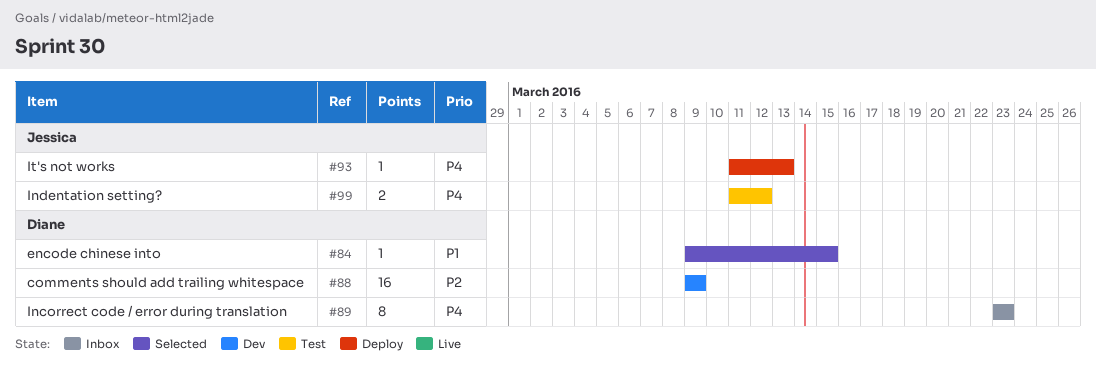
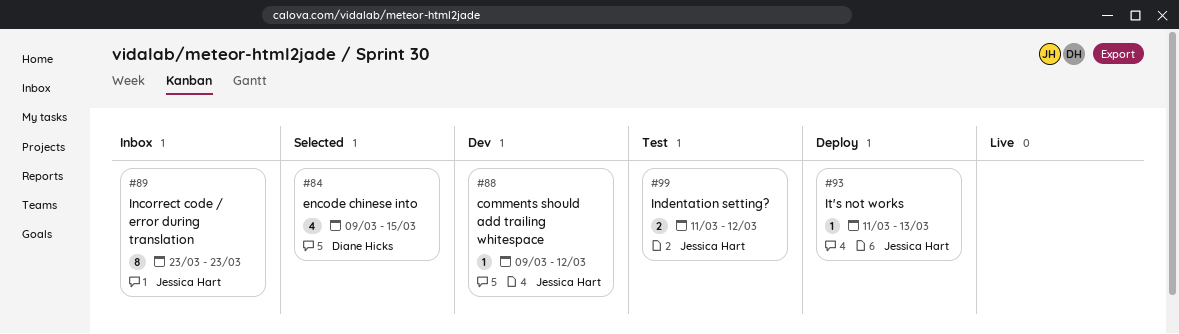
#84, estimate: 1 -> 4
#88, owner: Diane Hicks -> Jessica Hart
#88, estimate: 16 -> 1
#88, due: Mar 9 -> Mar 12
#89, owner: Diane Hicks -> Jessica Hart

